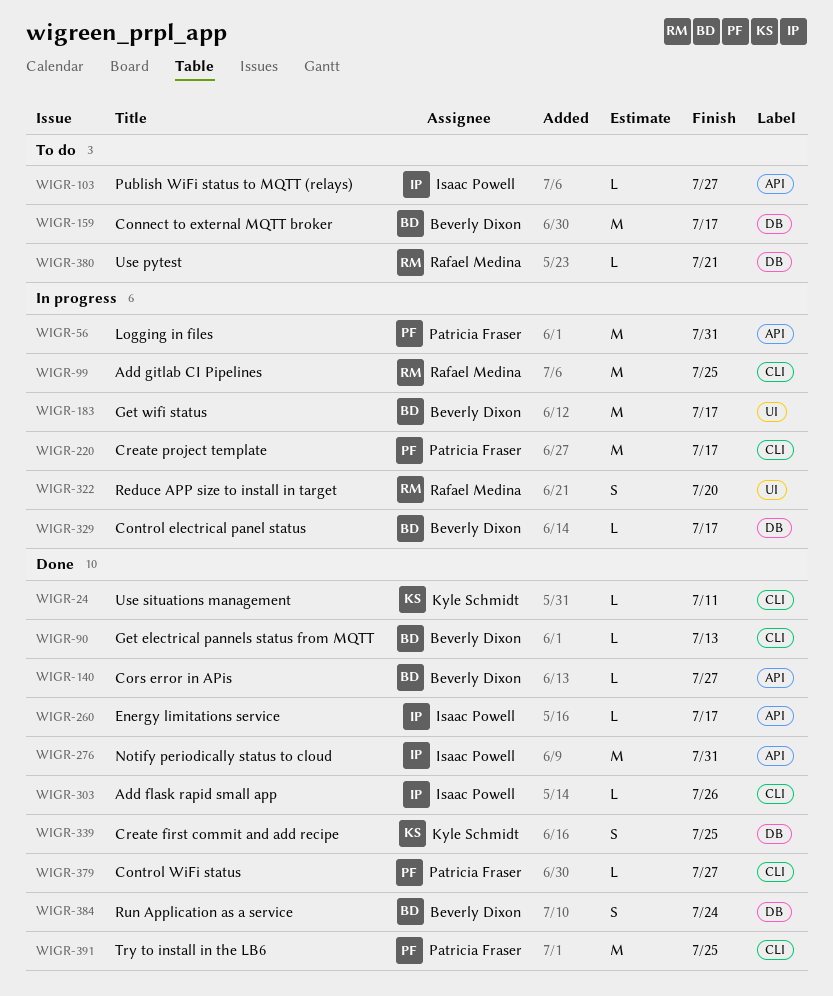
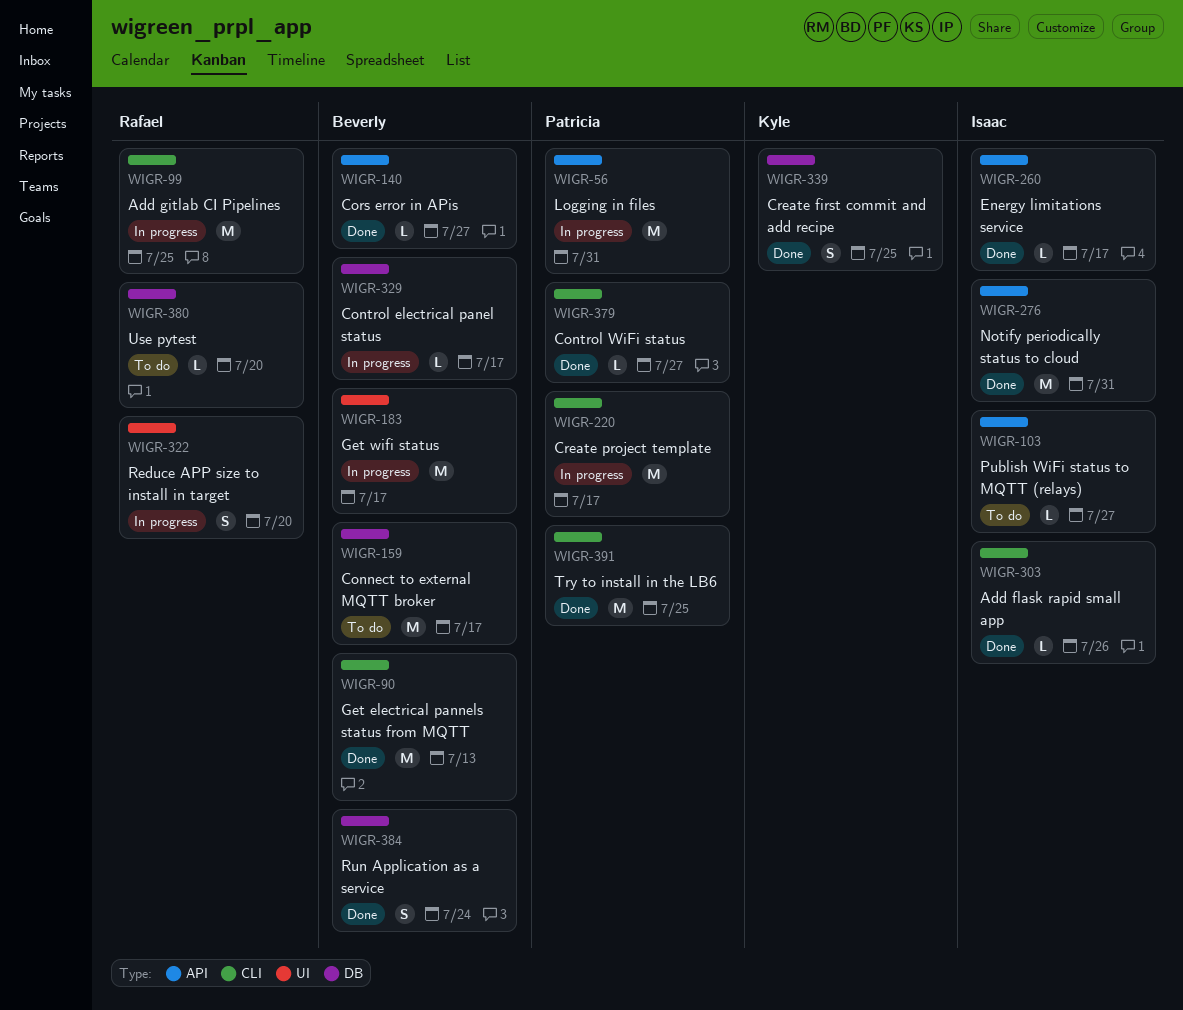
WIGR-24: present -> none
WIGR-90, estimate: L -> M
WIGR-380, due: Jul 21 -> Jul 20

